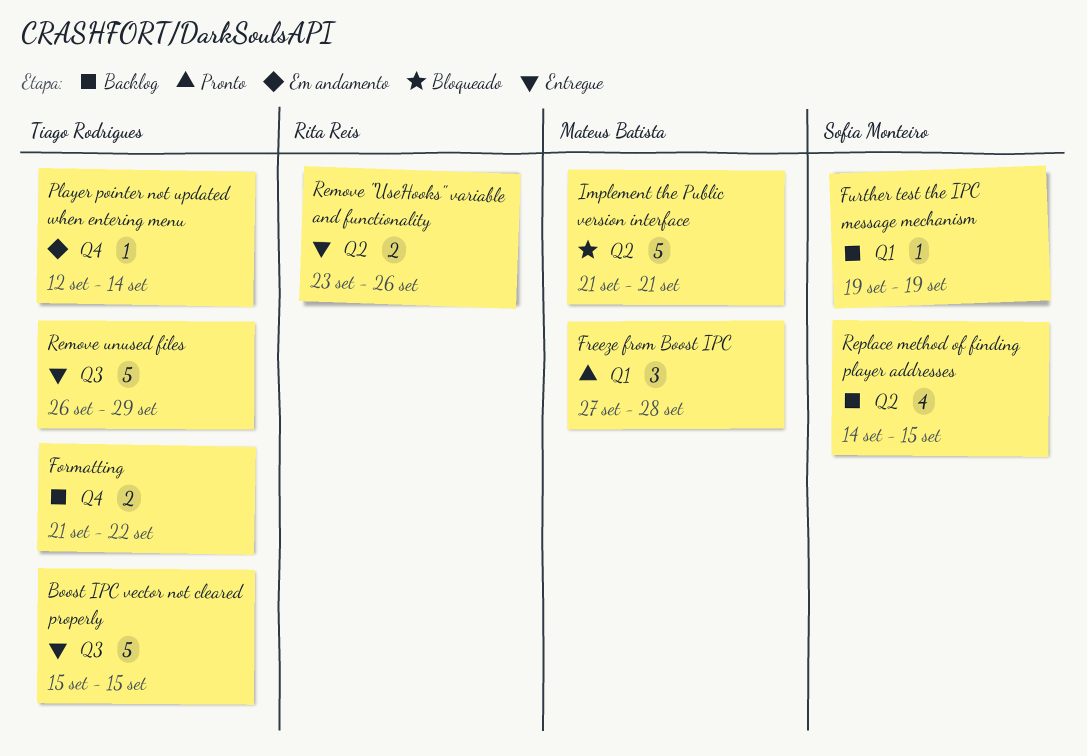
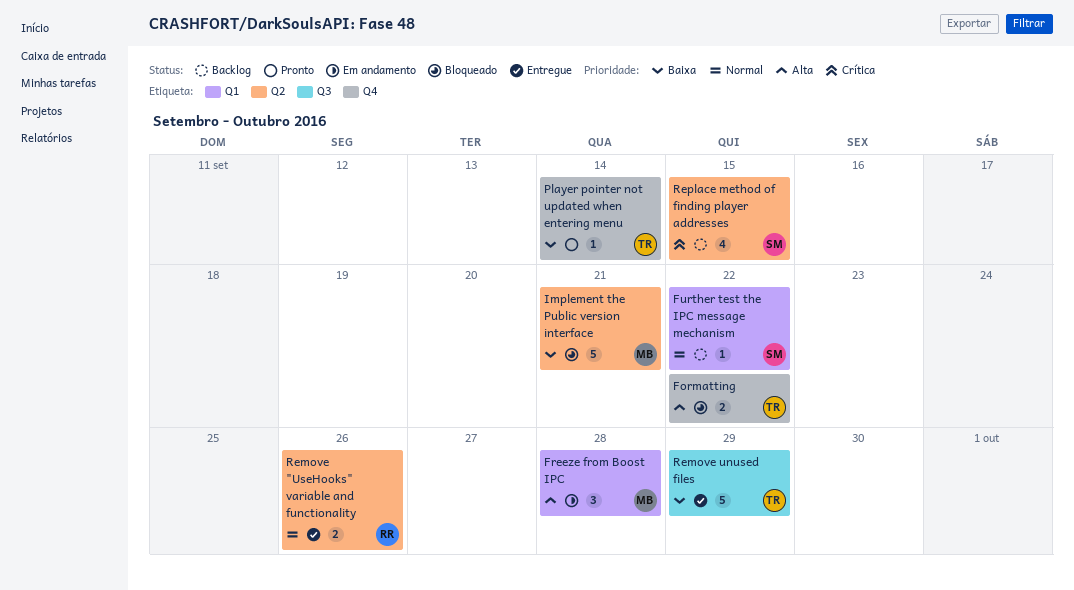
Boost IPC vector not cleared properly: present -> none
Formatting, status: Backlog -> Bloqueado
Freeze from Boost IPC, status: Pronto -> Em andamento
Further test the IPC message mechanism, due: Sep 19 -> Sep 22
Player pointer not updated when entering menu, status: Em andamento -> Pronto

